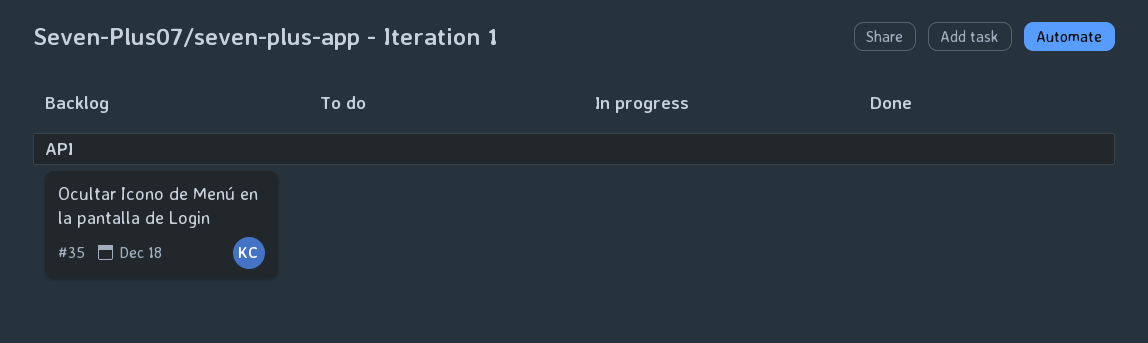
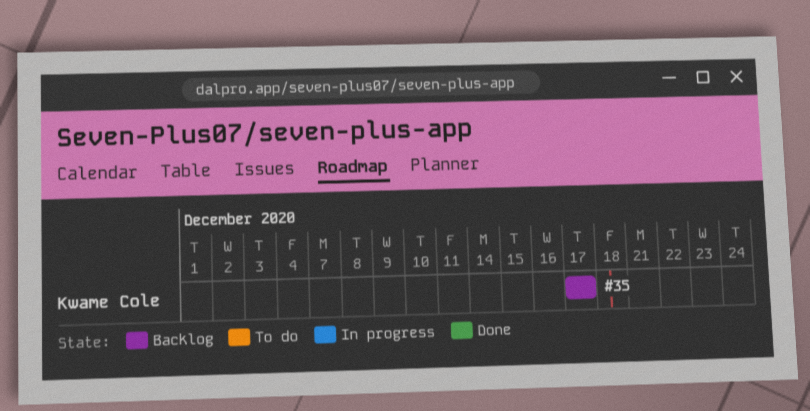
#35, due: Dec 18 -> Dec 17

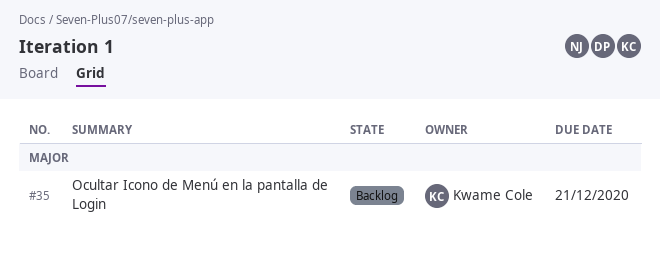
#35, due: Dec 17 -> Dec 21

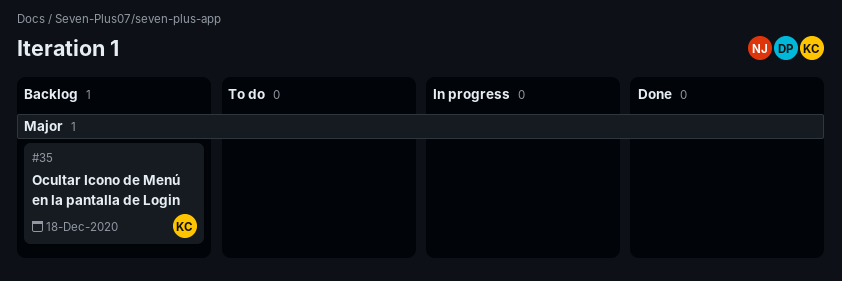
#35, due: Dec 21 -> Dec 18

